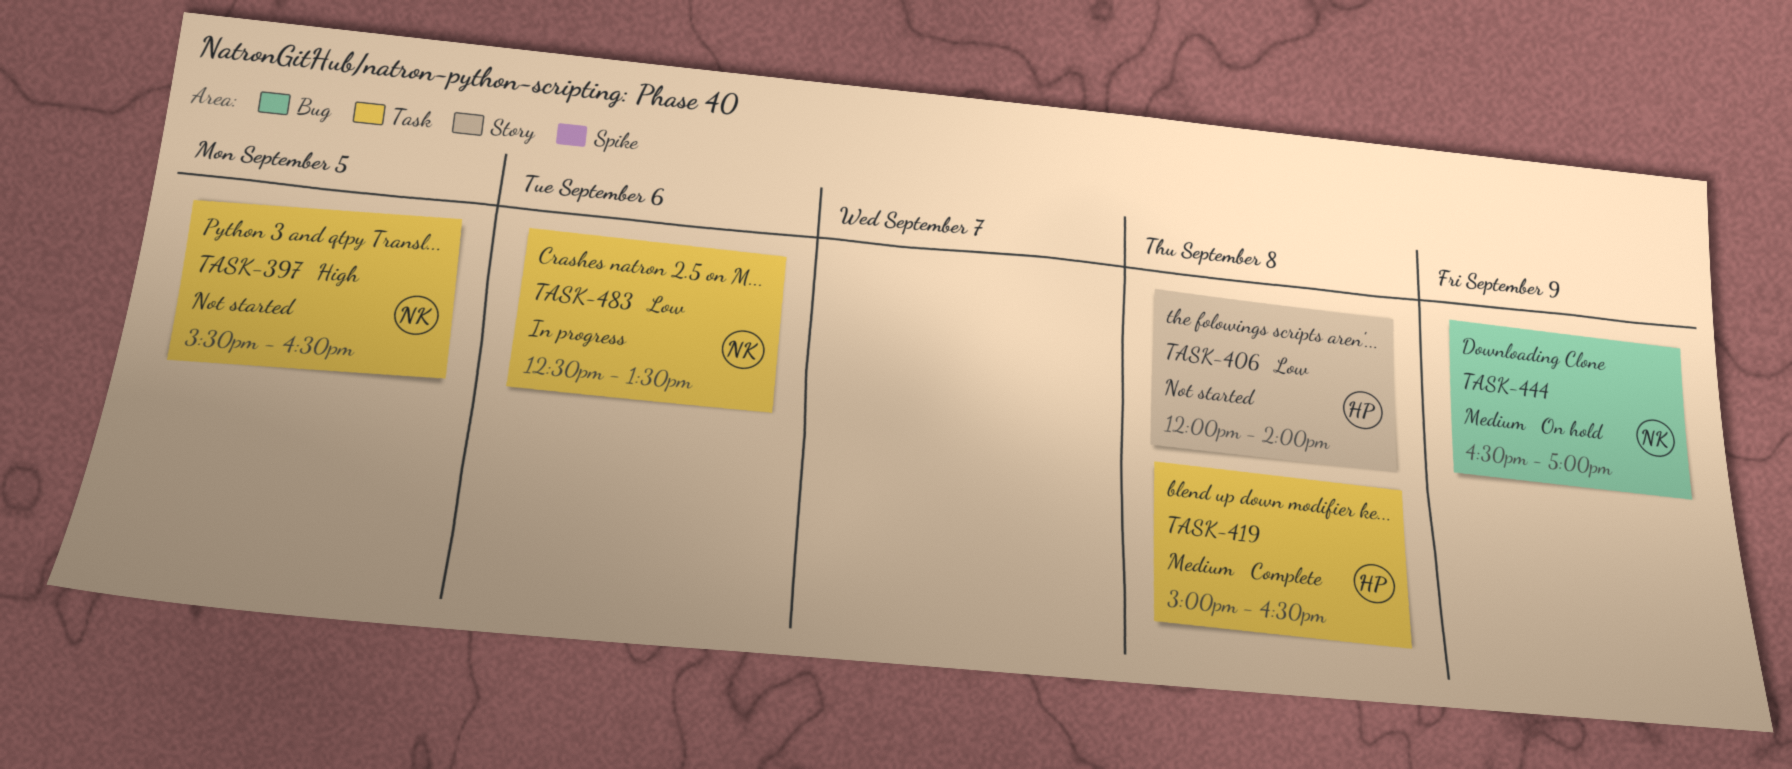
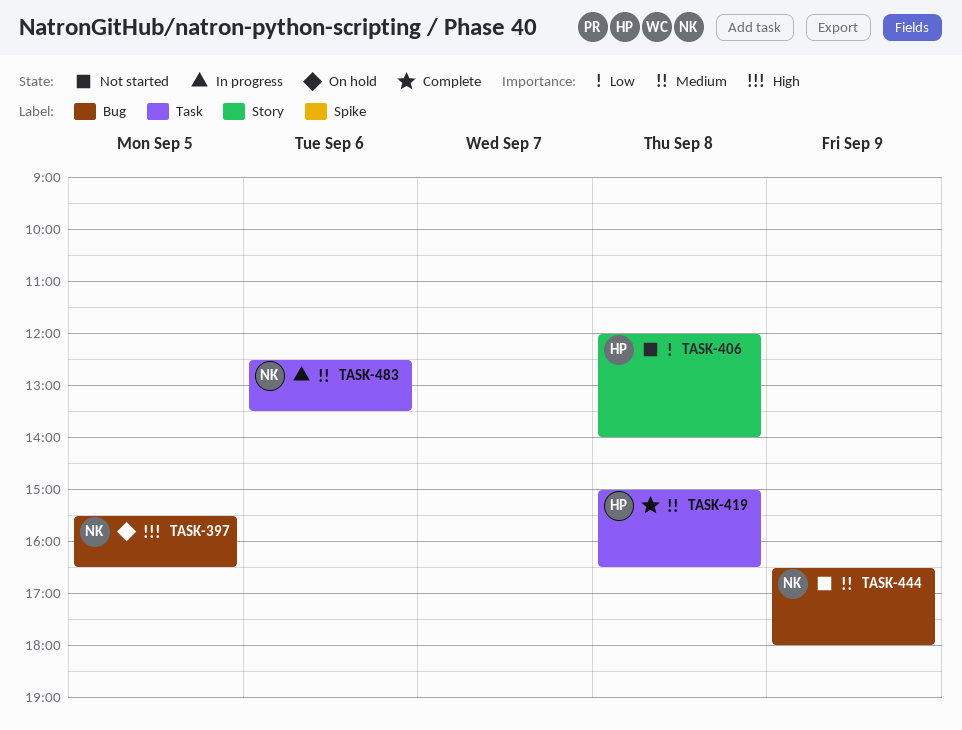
TASK-397, status: Not started -> On hold
TASK-397, label: Task -> Bug
TASK-444, status: On hold -> Not started
TASK-444, ends: 17:00 -> 18:00
TASK-483, priority: Low -> Medium

